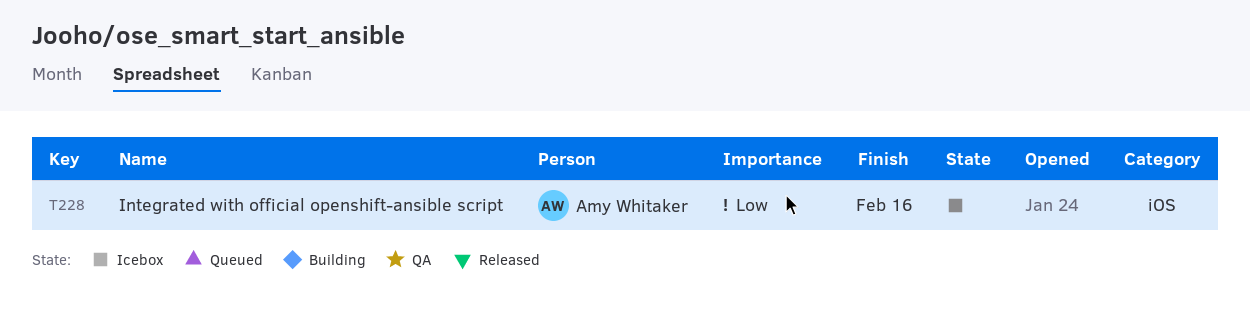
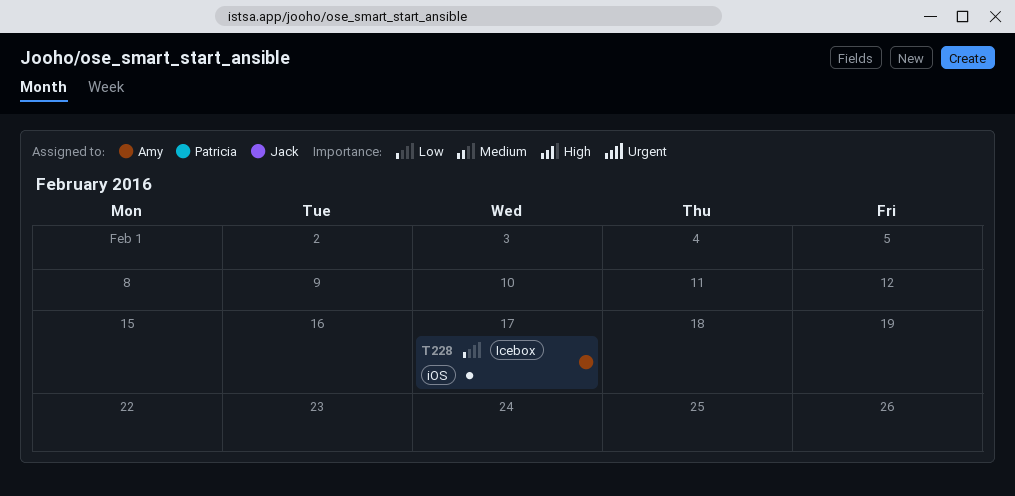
T228, due: Feb 16 -> Feb 17

